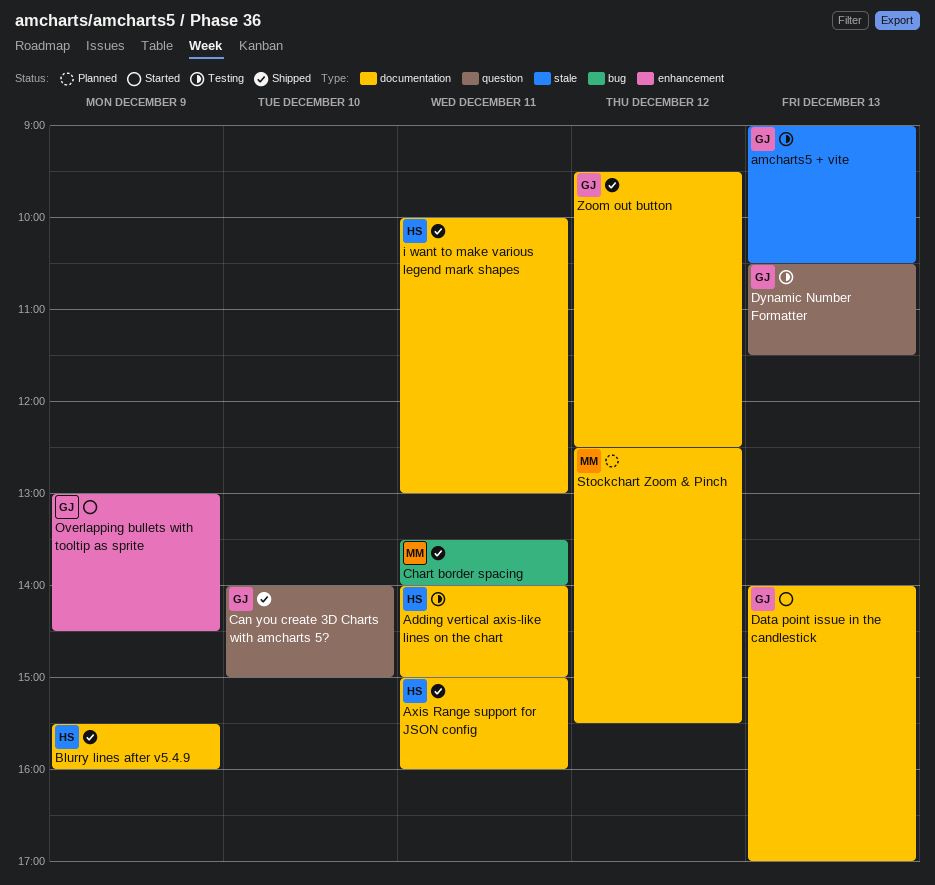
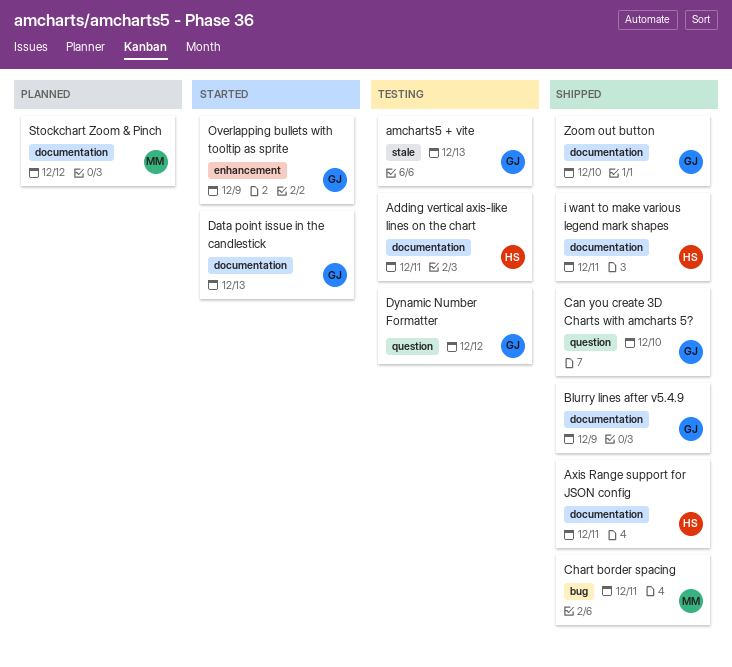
Blurry lines after v5.4.9, owner: HS -> GJ
Dynamic Number Formatter, day: Dec 13 -> Dec 12
Zoom out button, day: Dec 12 -> Dec 10

